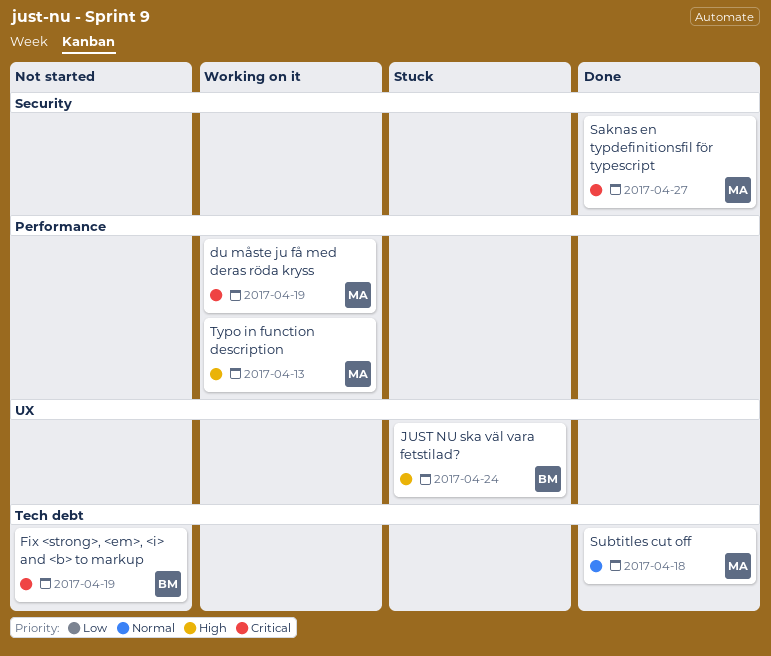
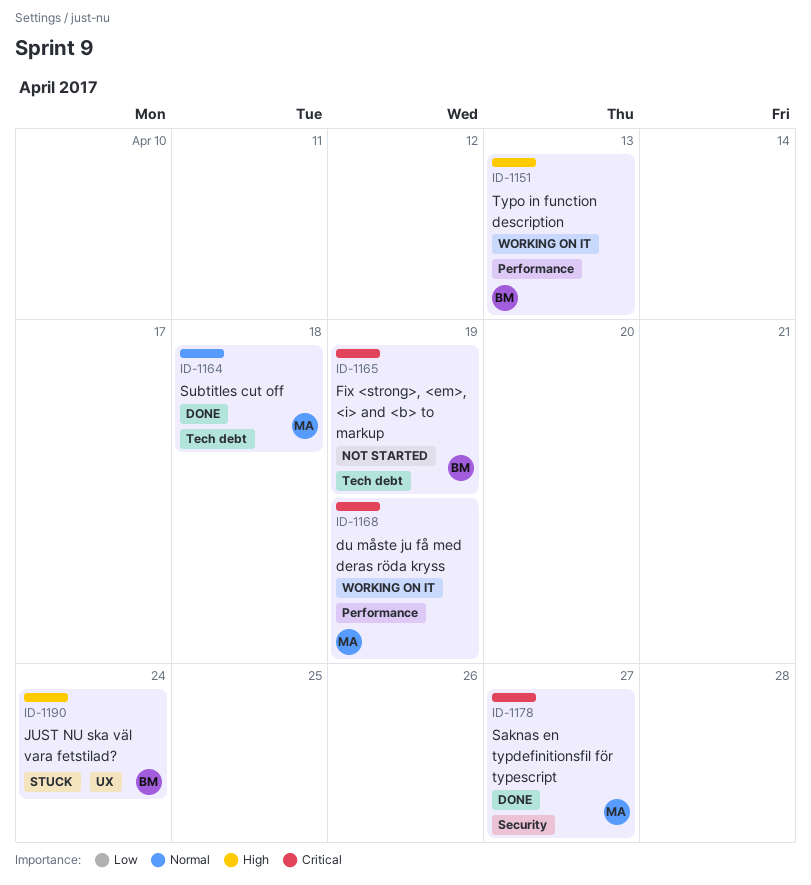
Typo in function description, owner: MA -> BM

